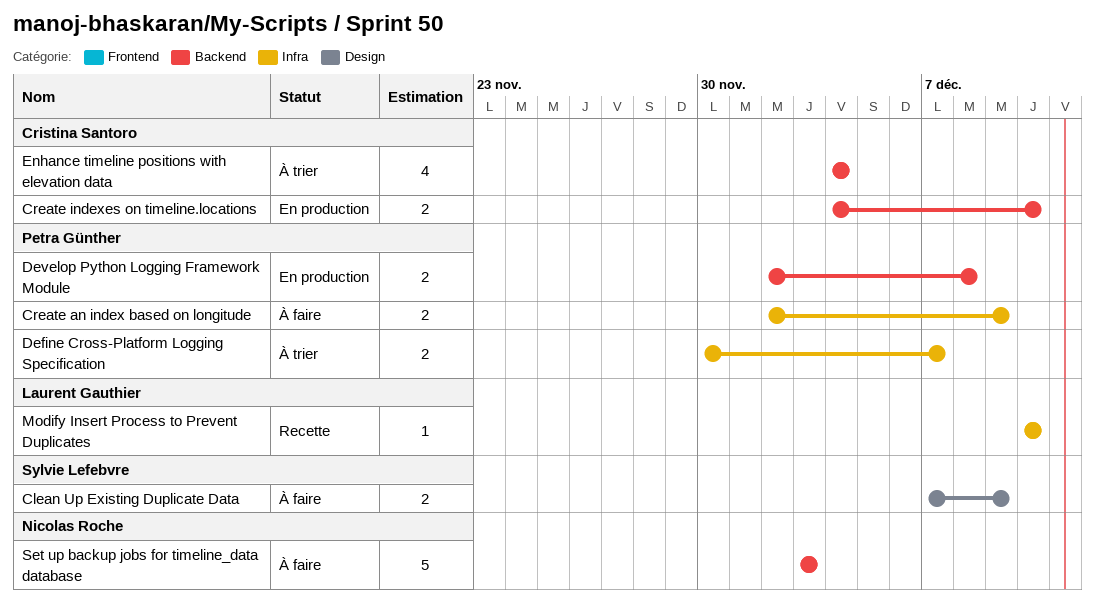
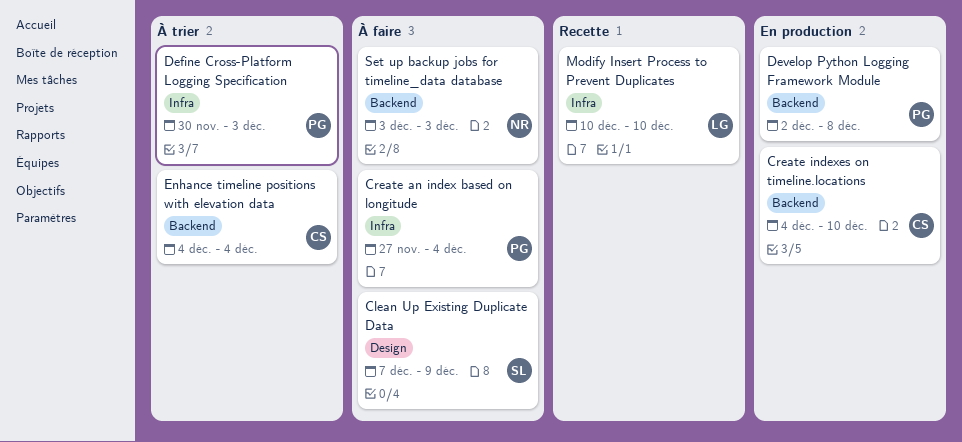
Create an index based on longitude, start: Dec 2 -> Nov 27
Create an index based on longitude, due: Dec 9 -> Dec 4
Define Cross-Platform Logging Specification, due: Dec 7 -> Dec 3

